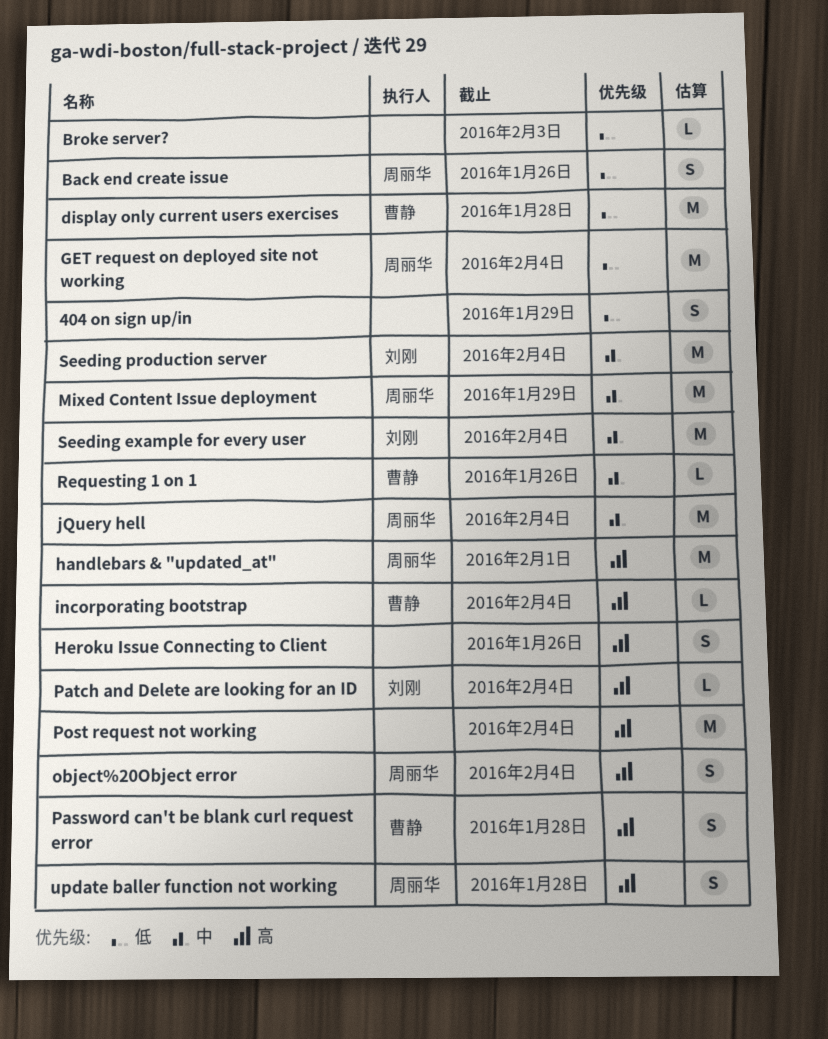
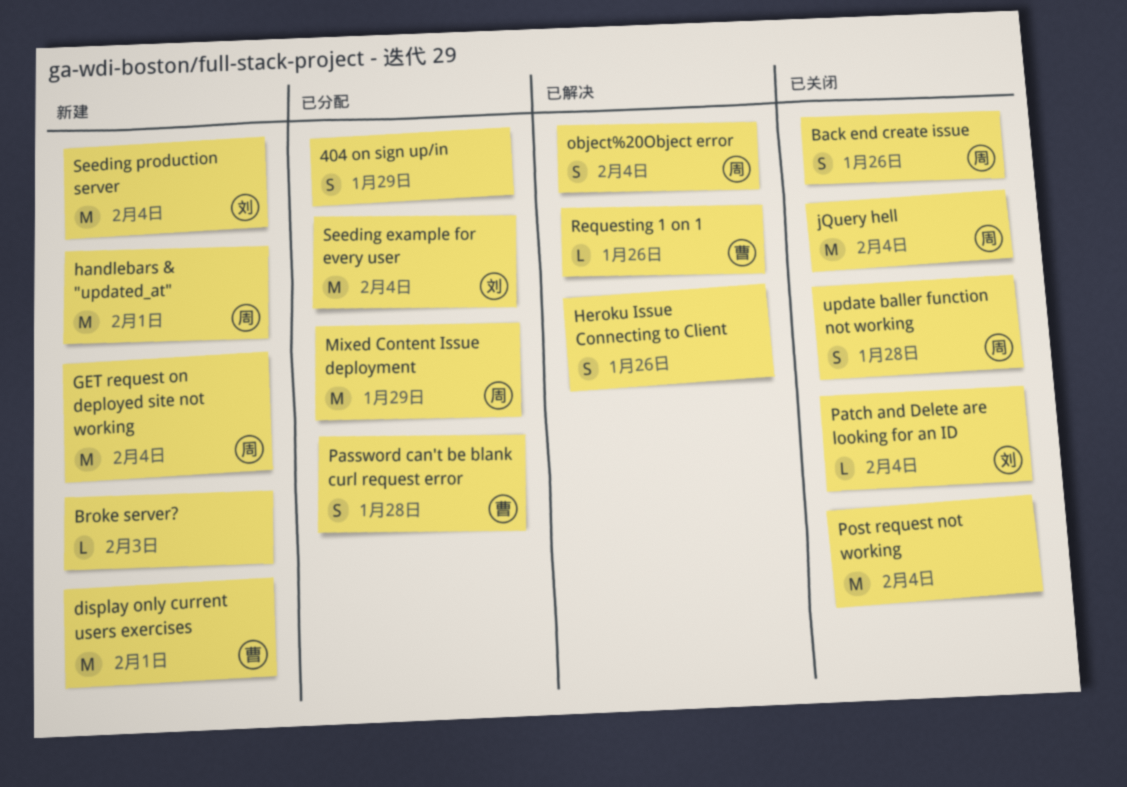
display only current users exercises, due: Jan 28 -> Feb 1
incorporating bootstrap: present -> none

